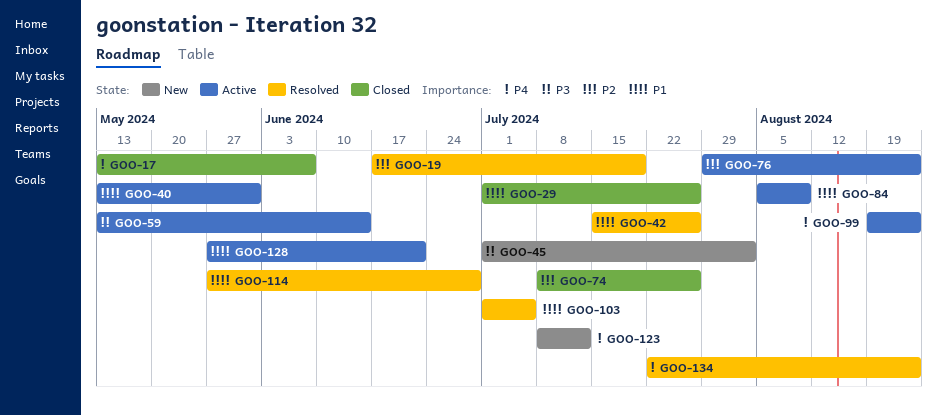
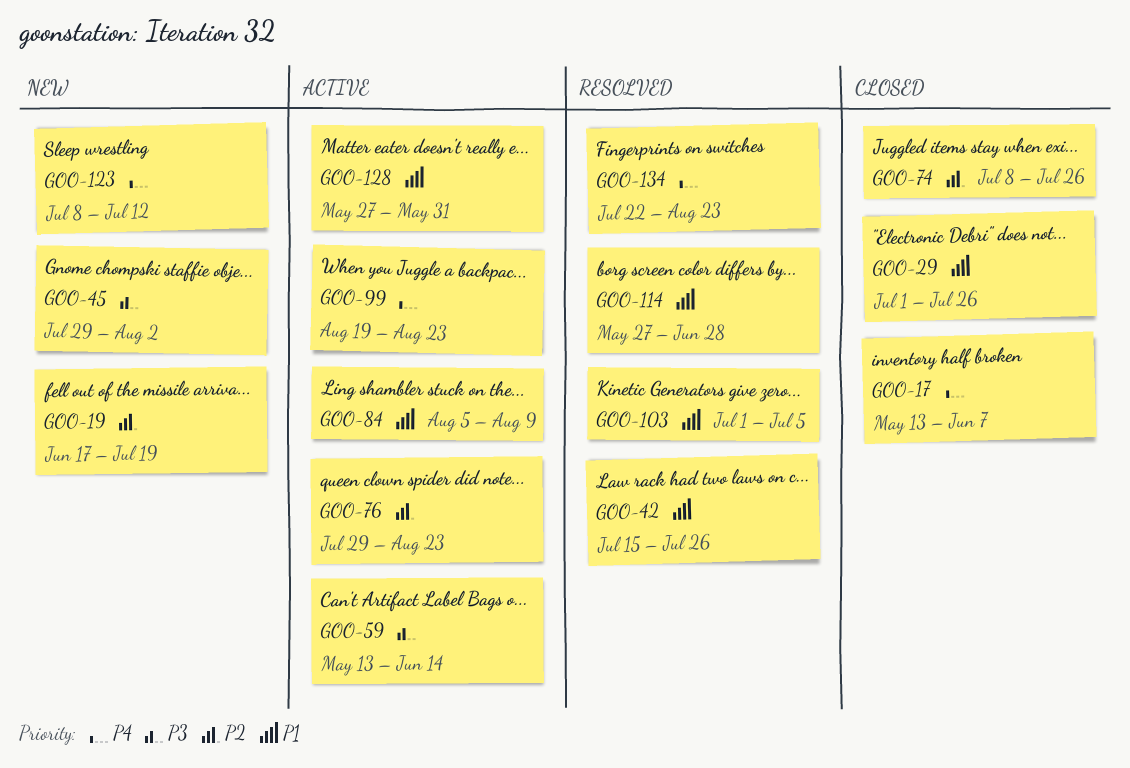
GOO-19, status: Resolved -> New
GOO-40: present -> none
GOO-45, start: Jul 1 -> Jul 29
GOO-128, due: Jun 21 -> May 31

